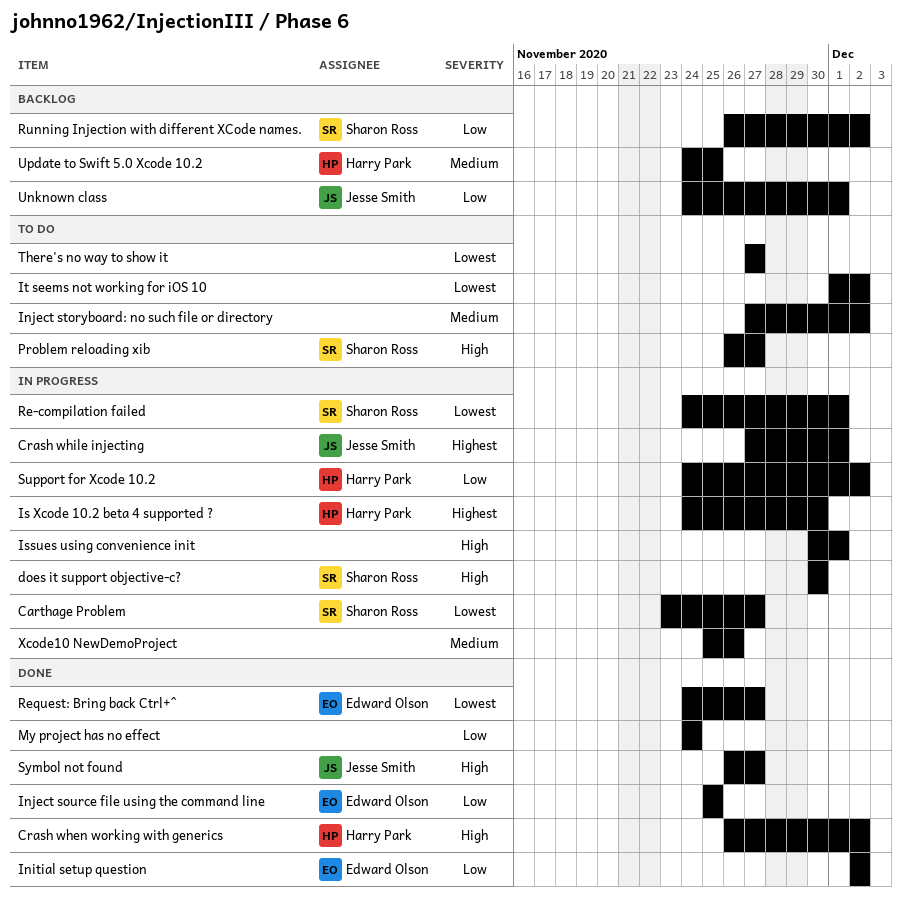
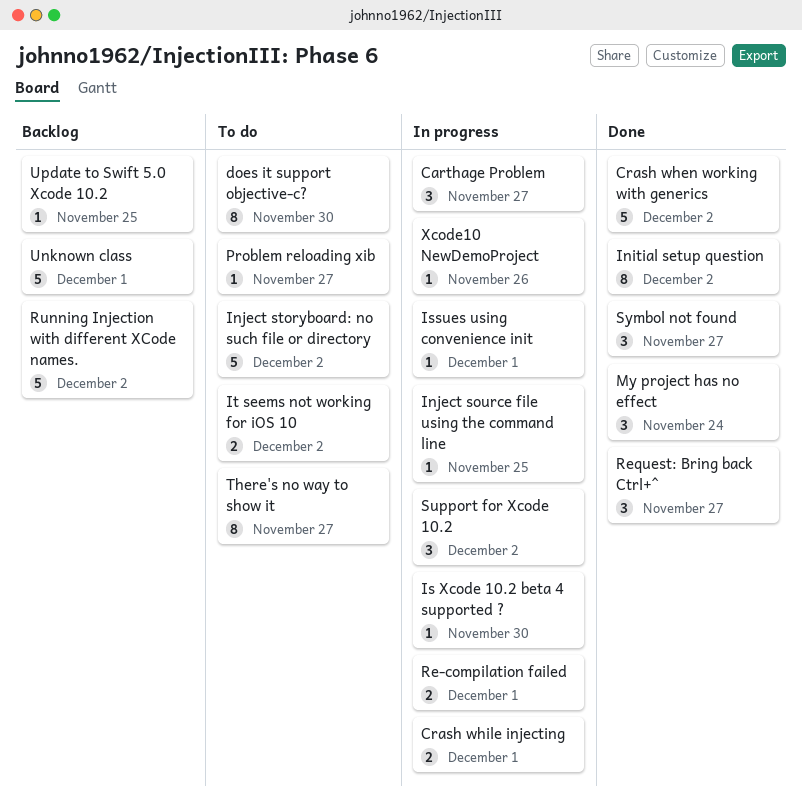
does it support objective-c?, status: In progress -> To do
Inject source file using the command line, status: Done -> In progress

